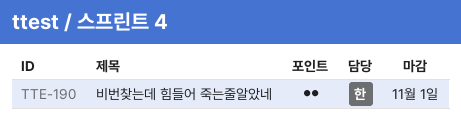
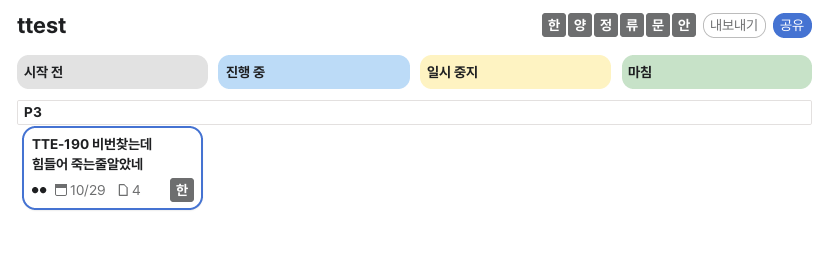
TTE-190, due: Nov 1 -> Oct 29

